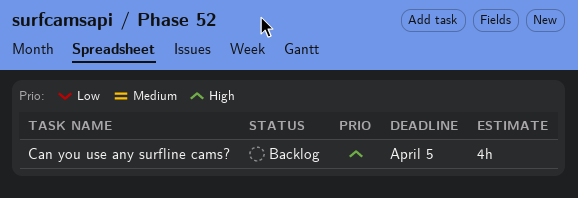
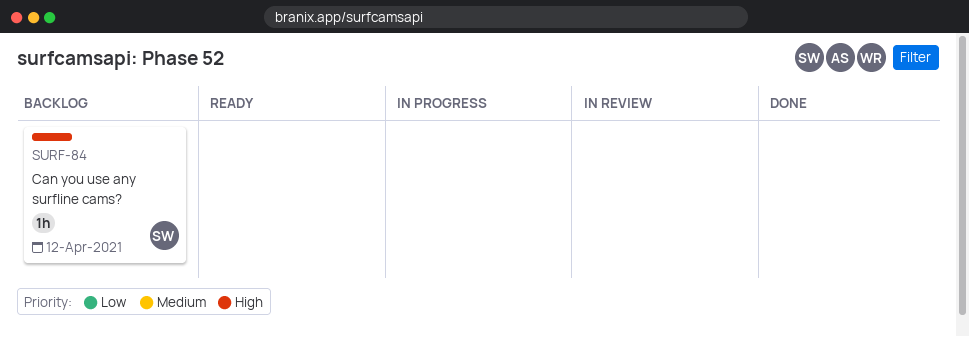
Can you use any surfline cams?, estimate: 4h -> 1h
Can you use any surfline cams?, due: Apr 5 -> Apr 12

